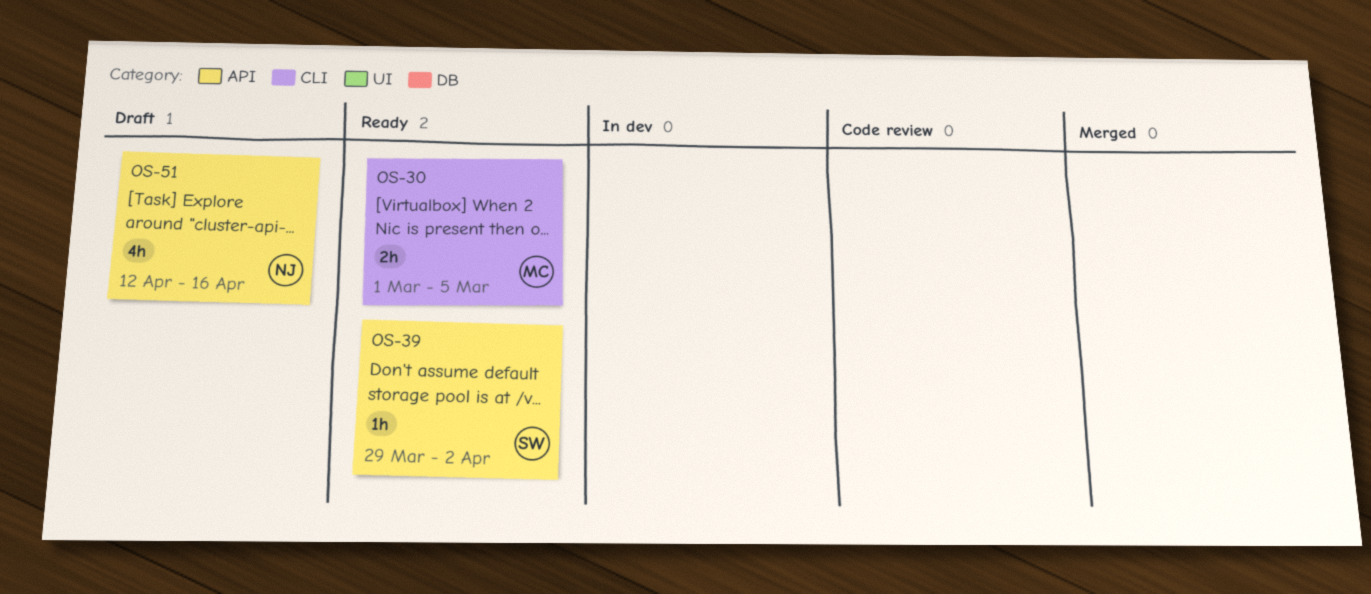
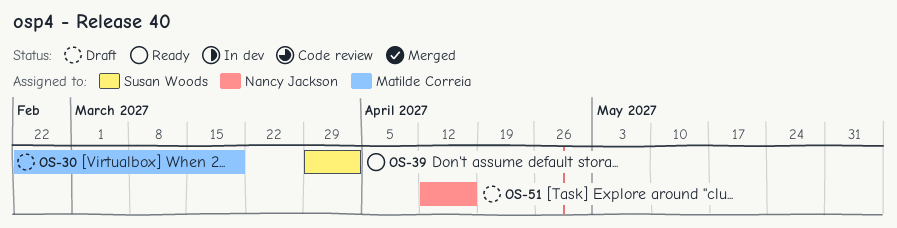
OS-30, status: Ready -> Draft
OS-30, start: Mar 1 -> Feb 22
OS-30, due: Mar 5 -> Mar 19

